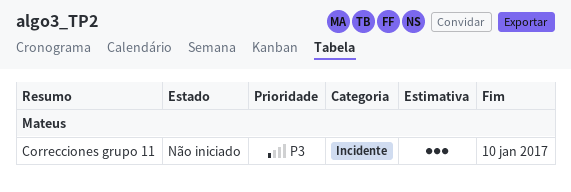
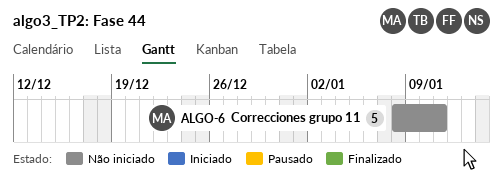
Correcciones grupo 11, estimate: 3 -> 5
Correcciones grupo 11, due: Jan 10 -> Jan 11

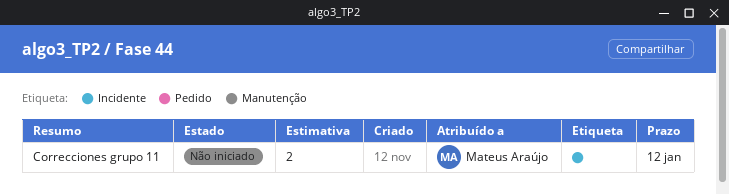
Correcciones grupo 11, estimate: 5 -> 2
Correcciones grupo 11, due: Jan 11 -> Jan 12

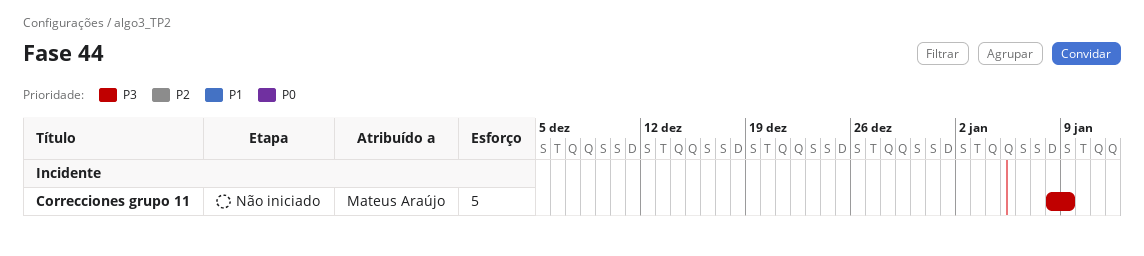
Correcciones grupo 11, estimate: 2 -> 5
Correcciones grupo 11, due: Jan 12 -> Jan 9

